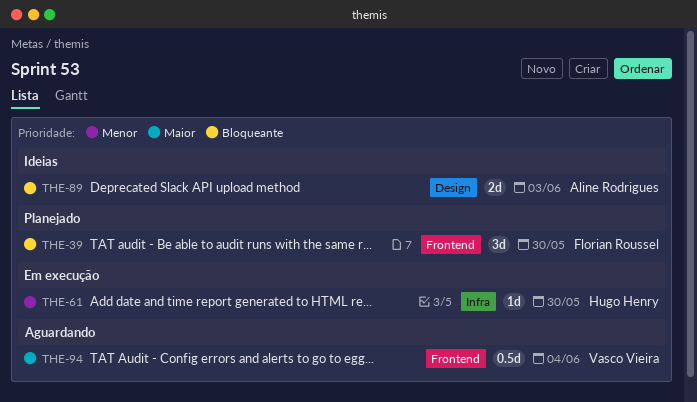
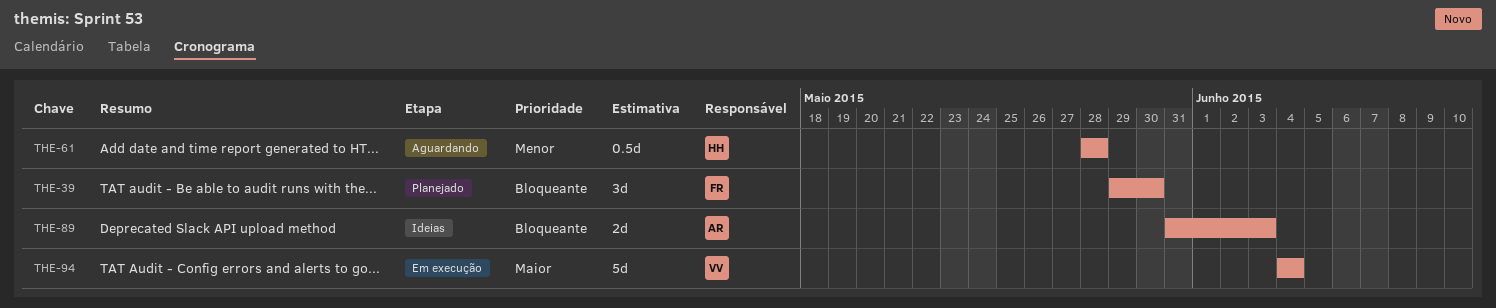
THE-61, status: Em execução -> Aguardando
THE-61, estimate: 1d -> 0.5d
THE-61, due: May 30 -> May 28
THE-94, status: Aguardando -> Em execução
THE-94, estimate: 0.5d -> 5d

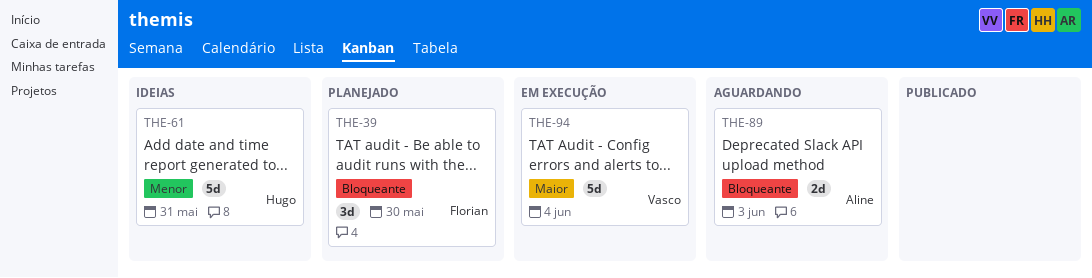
THE-61, status: Aguardando -> Ideias
THE-61, estimate: 0.5d -> 5d
THE-61, due: May 28 -> May 31
THE-89, status: Ideias -> Aguardando

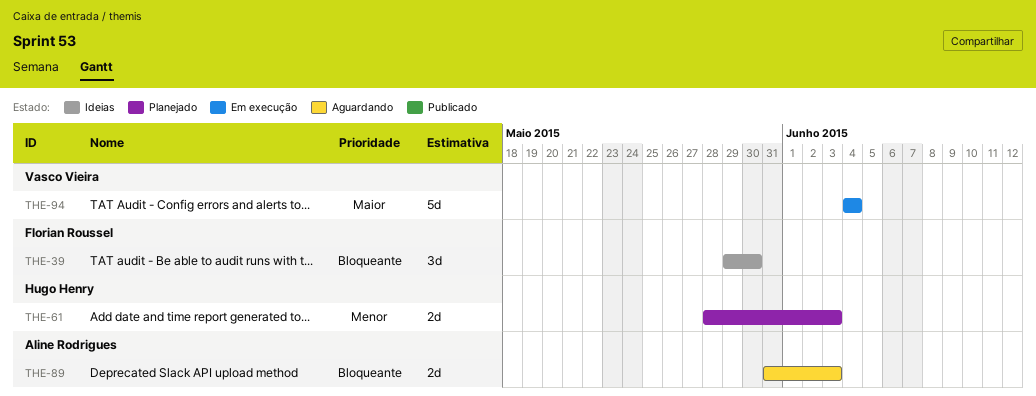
THE-39, status: Planejado -> Ideias
THE-61, status: Ideias -> Planejado
THE-61, estimate: 5d -> 2d
THE-61, due: May 31 -> Jun 3

